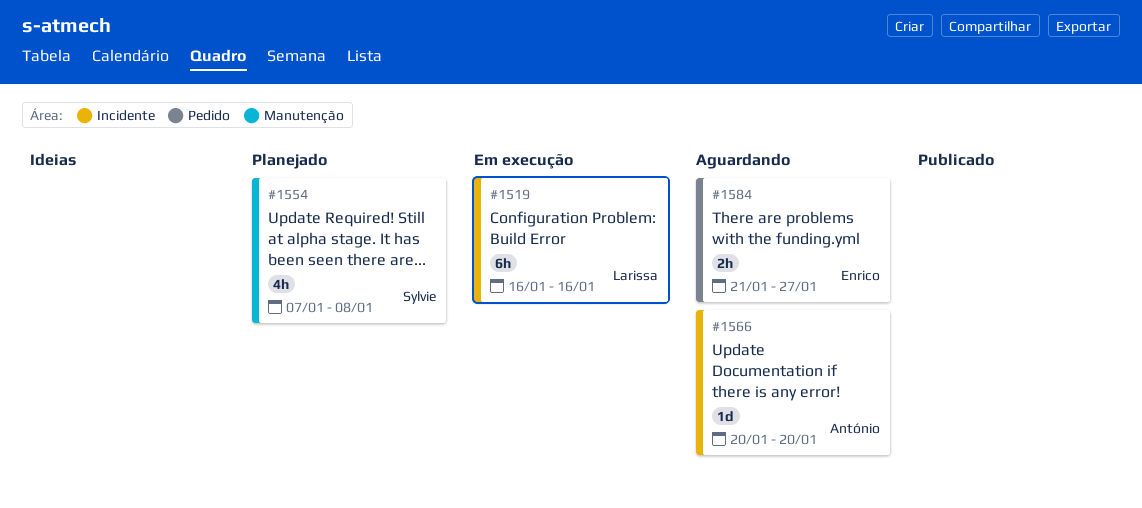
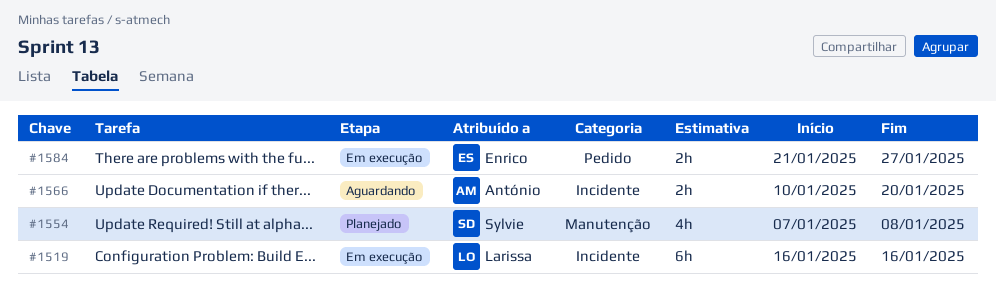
#1566, estimate: 1d -> 2h
#1566, start: Jan 20 -> Jan 10
#1584, status: Aguardando -> Em execução

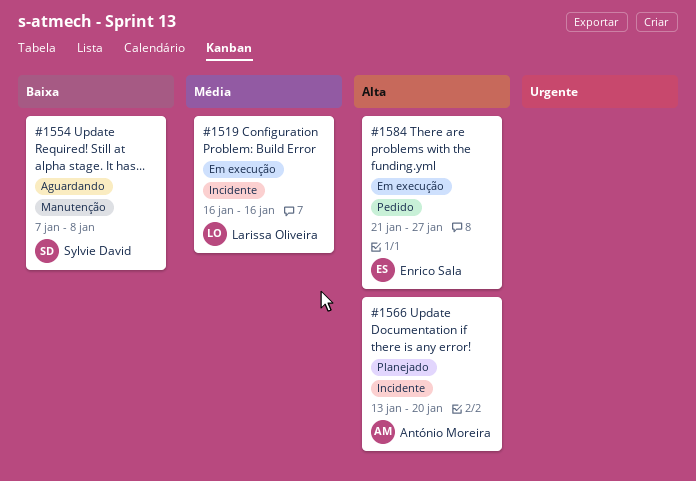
#1554, status: Planejado -> Aguardando
#1566, status: Aguardando -> Planejado
#1566, start: Jan 10 -> Jan 13

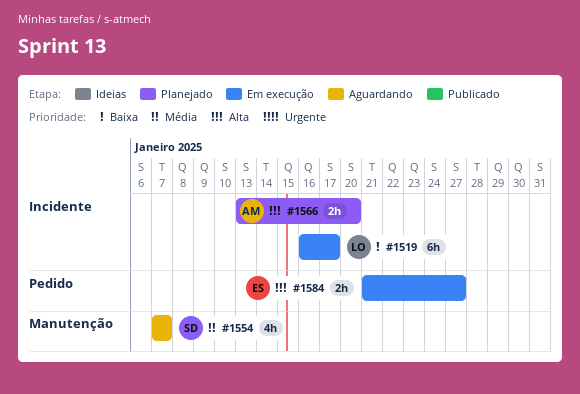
#1519, priority: Média -> Baixa
#1519, due: Jan 16 -> Jan 17
#1554, priority: Baixa -> Média
#1554, due: Jan 8 -> Jan 7

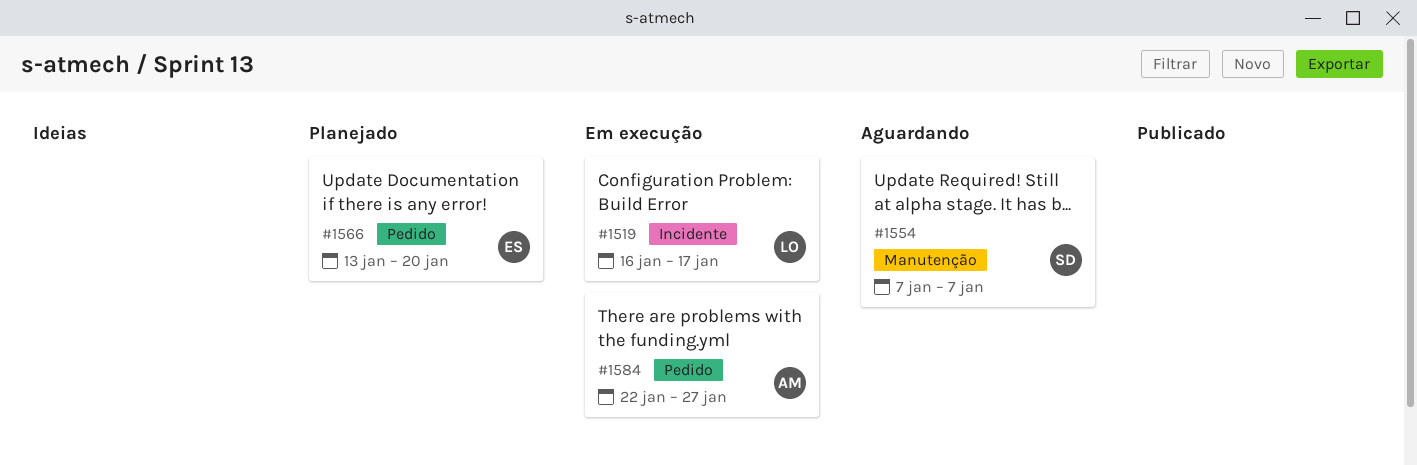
#1566, owner: AM -> ES
#1566, label: Incidente -> Pedido
#1584, owner: ES -> AM
#1584, start: Jan 21 -> Jan 22

